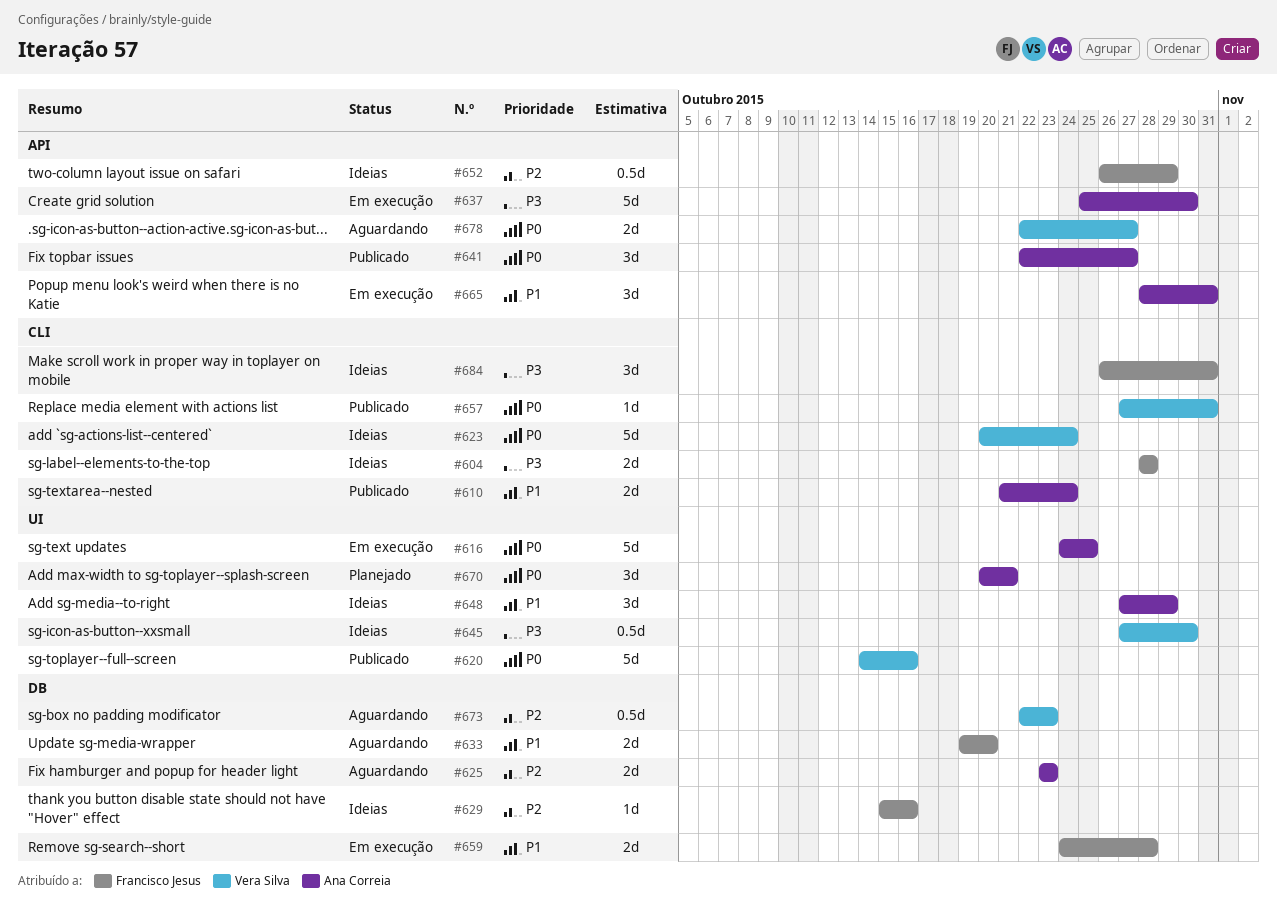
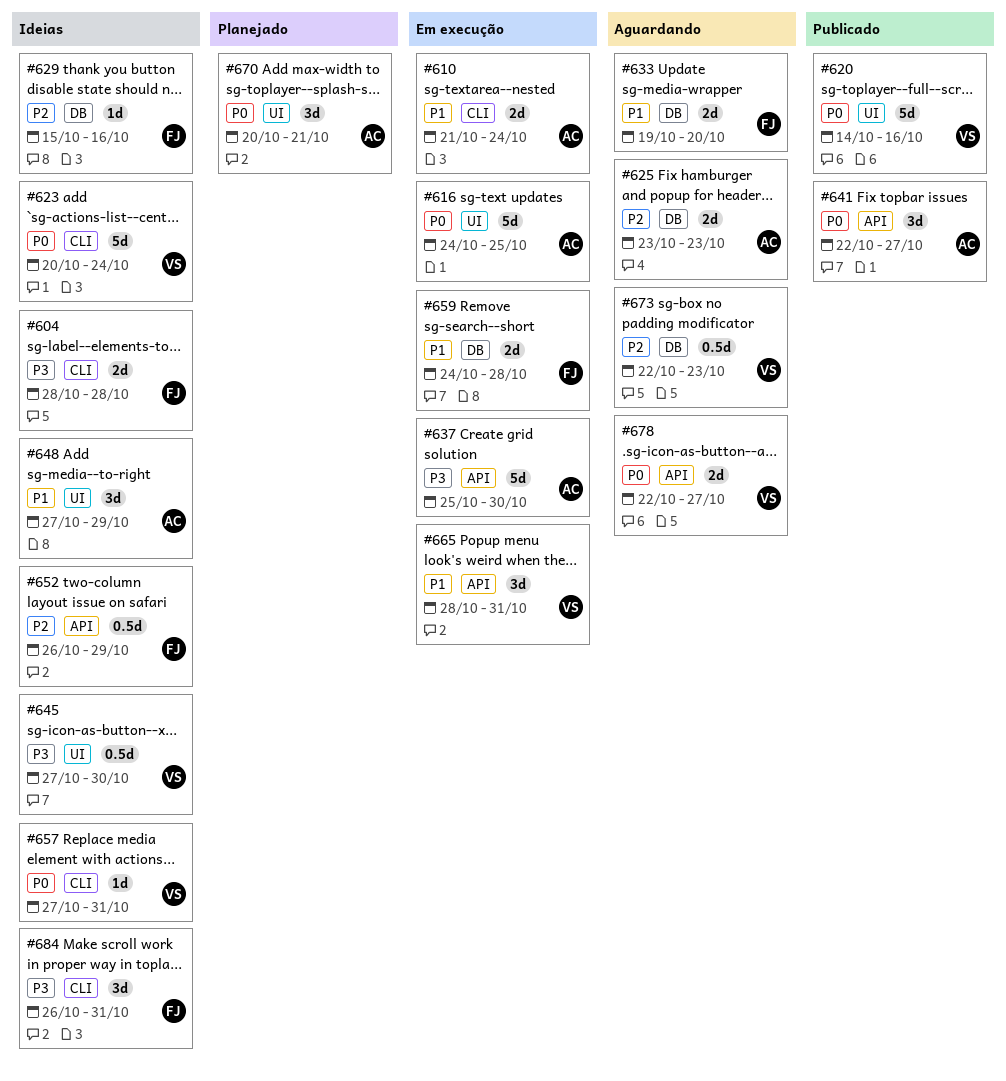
#610, status: Publicado -> Em execução
#657, status: Publicado -> Ideias
#665, owner: Ana Correia -> Vera Silva

